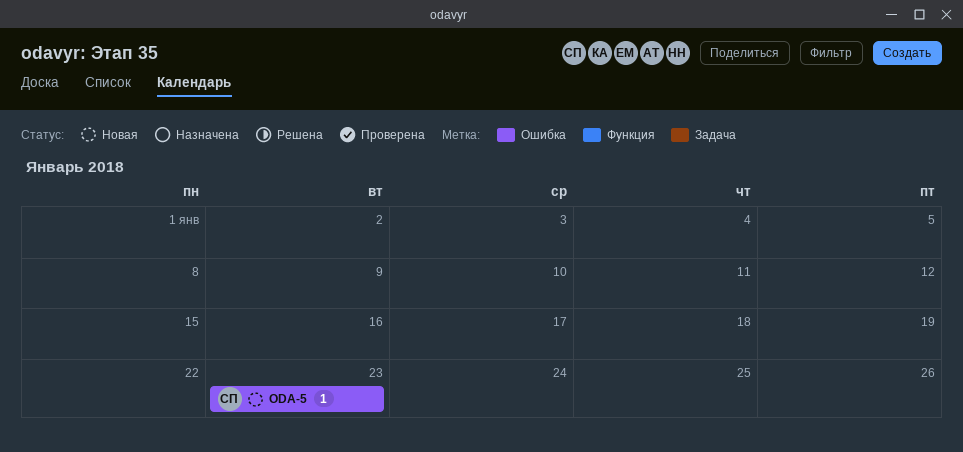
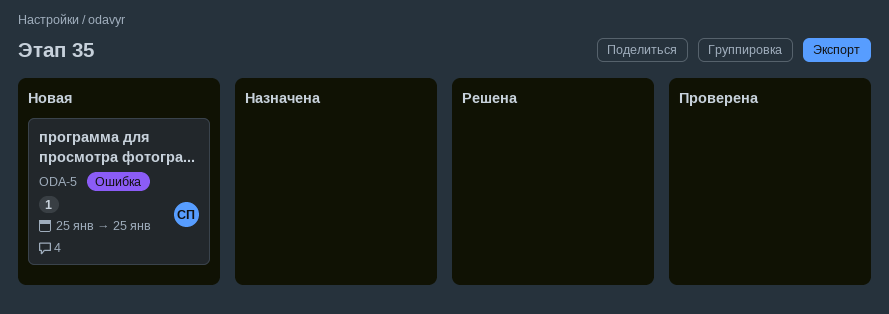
ODA-5, start: Jan 23 -> Jan 25
ODA-5, due: Jan 23 -> Jan 25

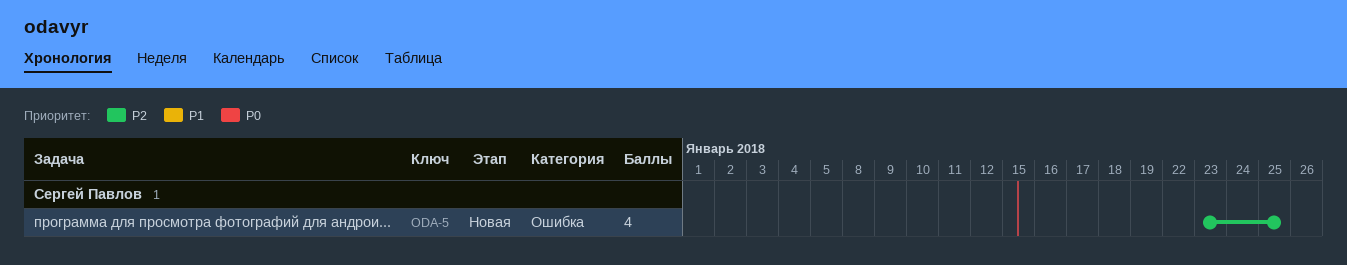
ODA-5, estimate: 1 -> 4
ODA-5, start: Jan 25 -> Jan 23

